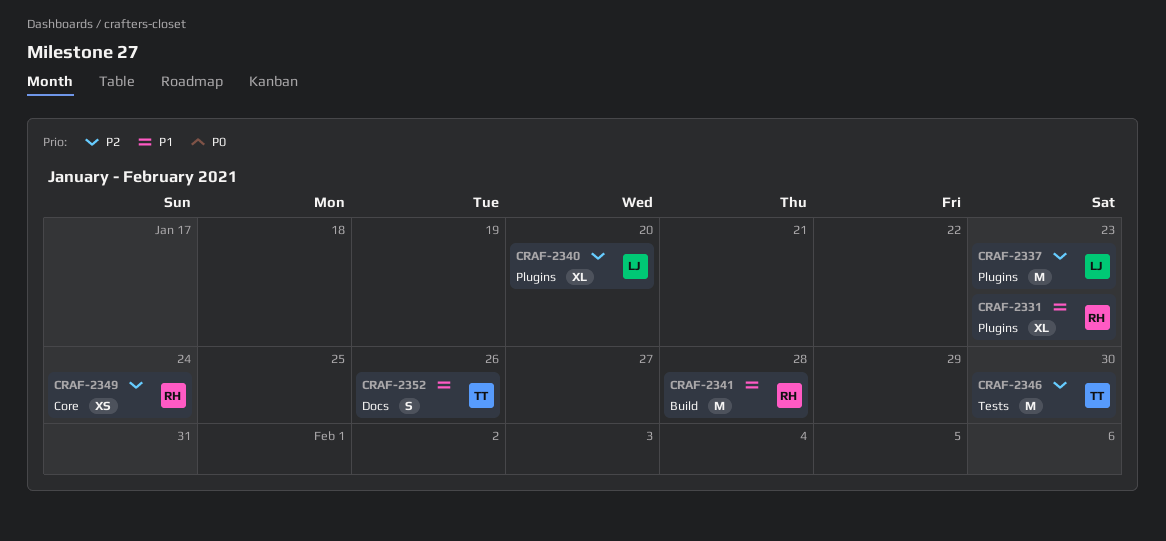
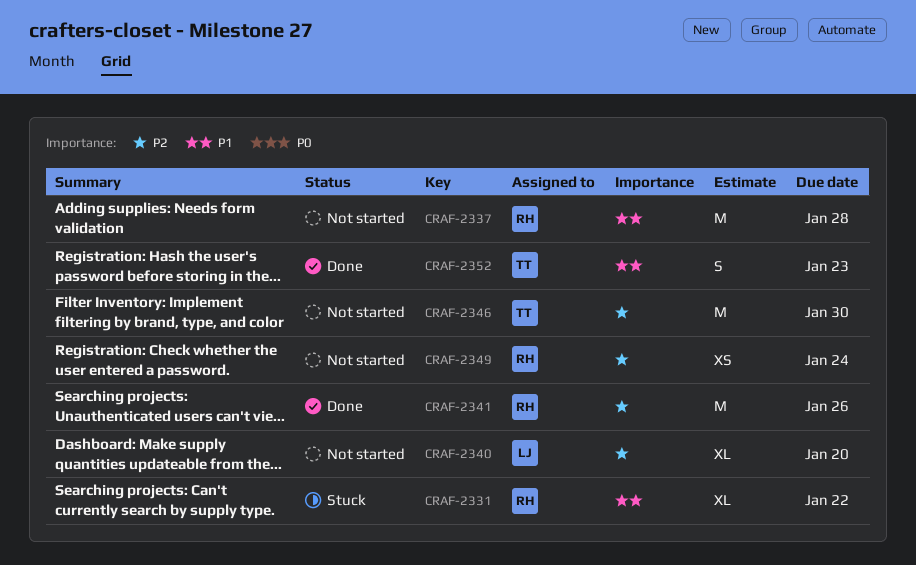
CRAF-2331, due: Jan 23 -> Jan 22
CRAF-2337, owner: LJ -> RH
CRAF-2337, priority: P2 -> P1
CRAF-2337, due: Jan 23 -> Jan 28
CRAF-2341, priority: P1 -> P2
CRAF-2341, due: Jan 28 -> Jan 26
CRAF-2352, due: Jan 26 -> Jan 23

